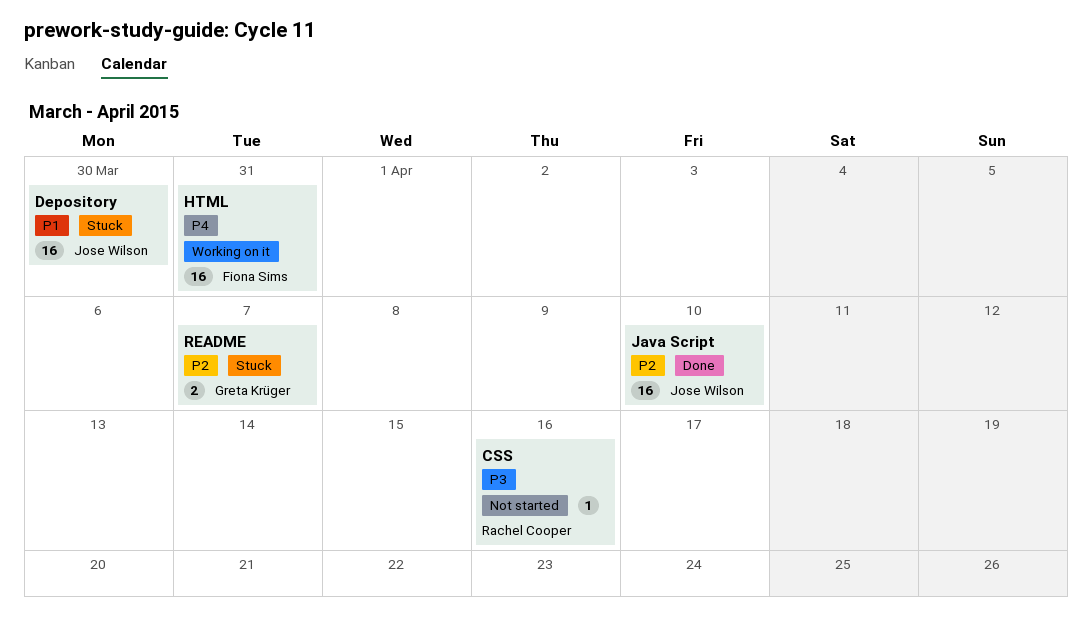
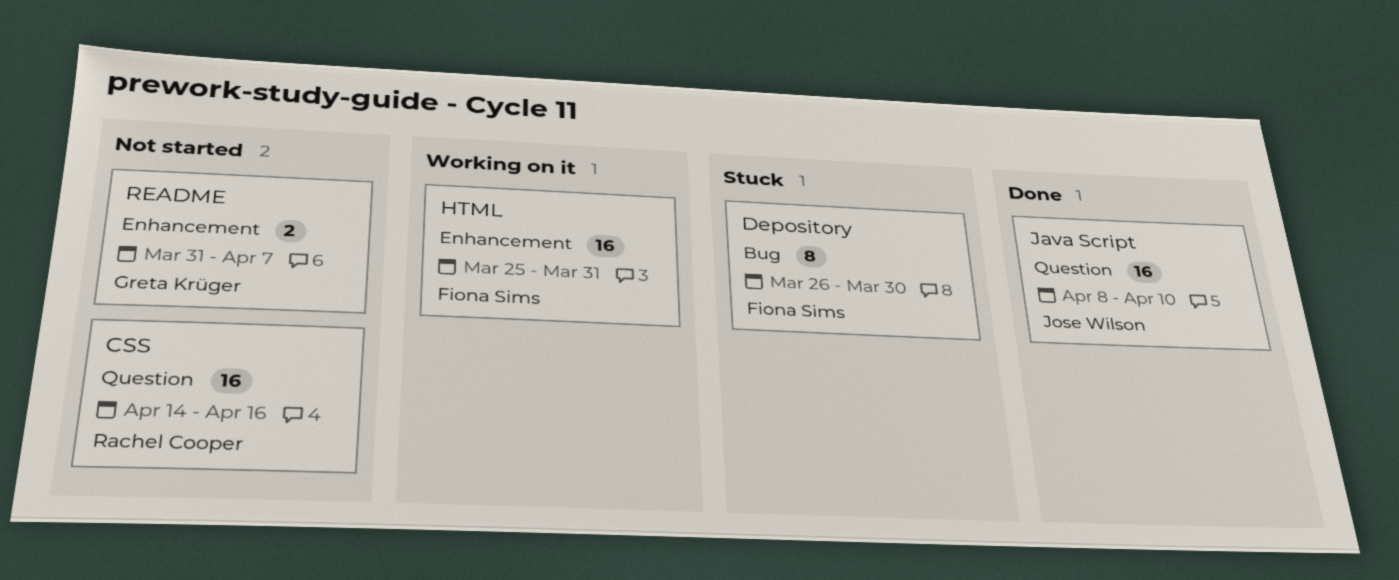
CSS, estimate: 1 -> 16
Depository, owner: Jose Wilson -> Fiona Sims
Depository, estimate: 16 -> 8
README, status: Stuck -> Not started

